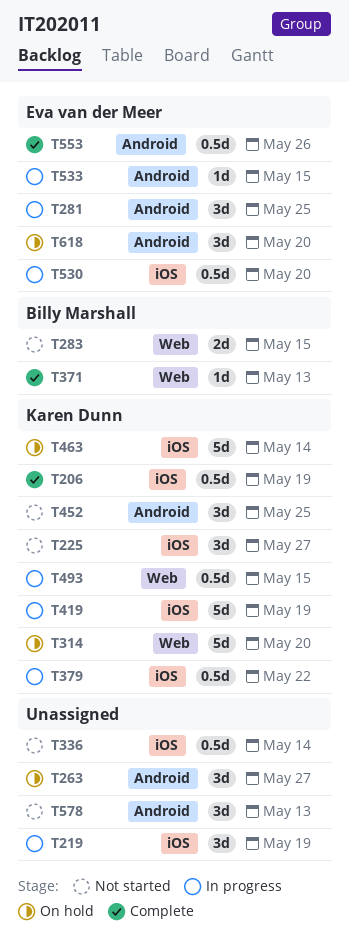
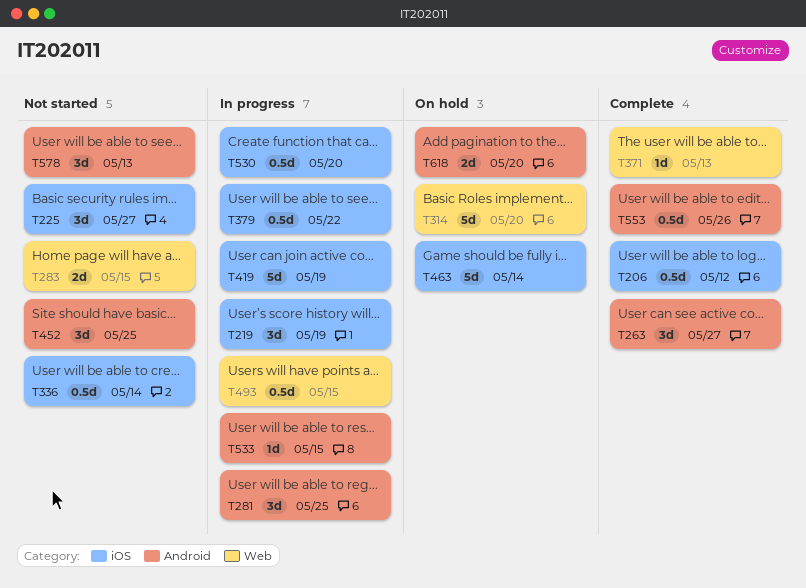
T206, due: May 19 -> May 12
T263, status: On hold -> Complete
T618, estimate: 3d -> 2d

